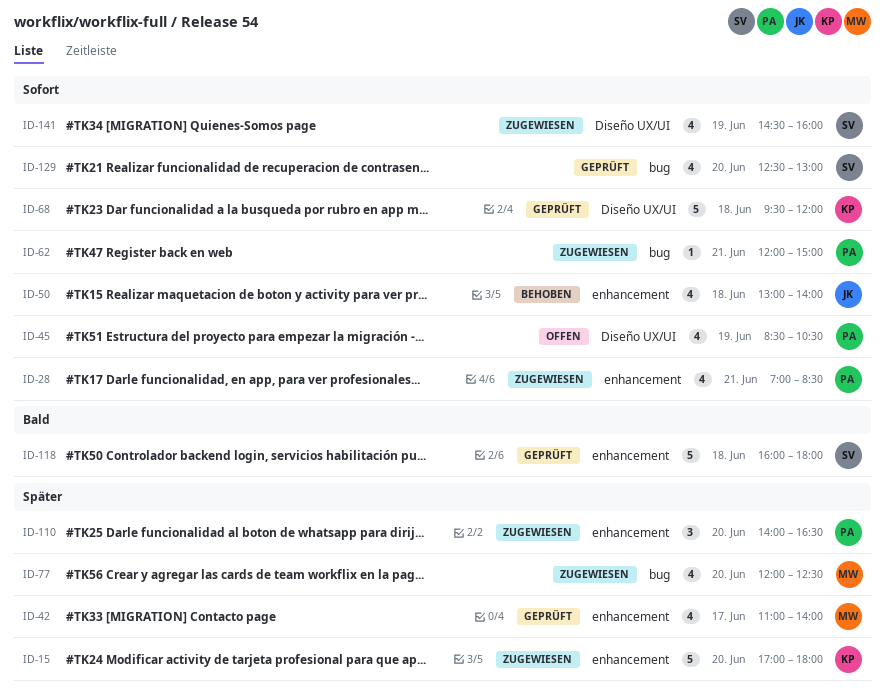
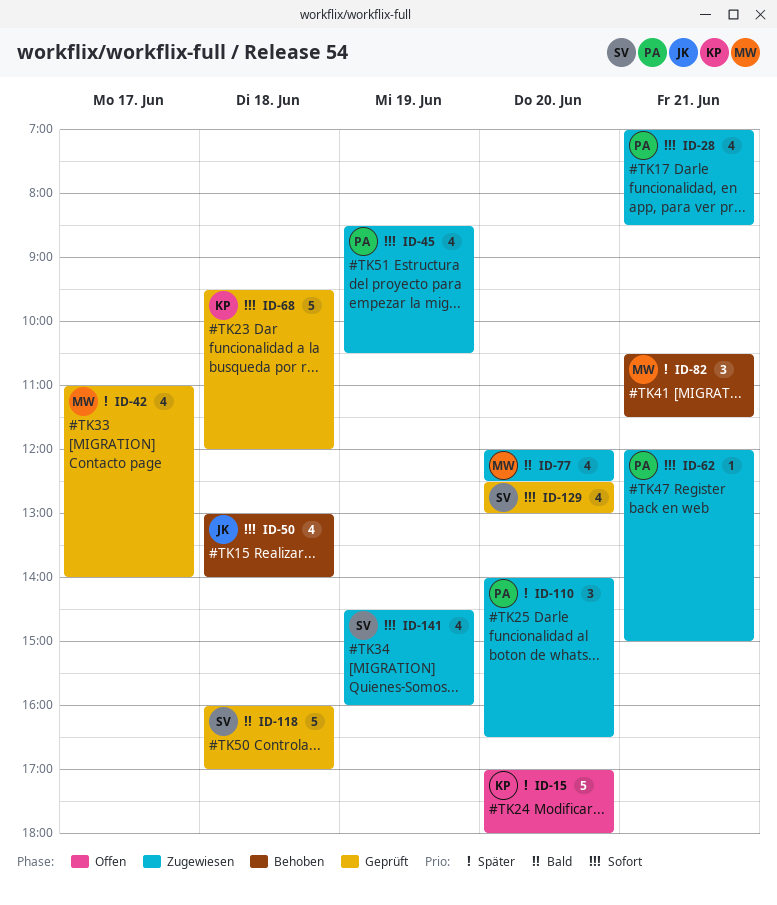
ID-15, status: Zugewiesen -> Offen
ID-45, status: Offen -> Zugewiesen
ID-77, priority: Später -> Bald
ID-82: none -> present
ID-118, ends: 18:00 -> 17:00

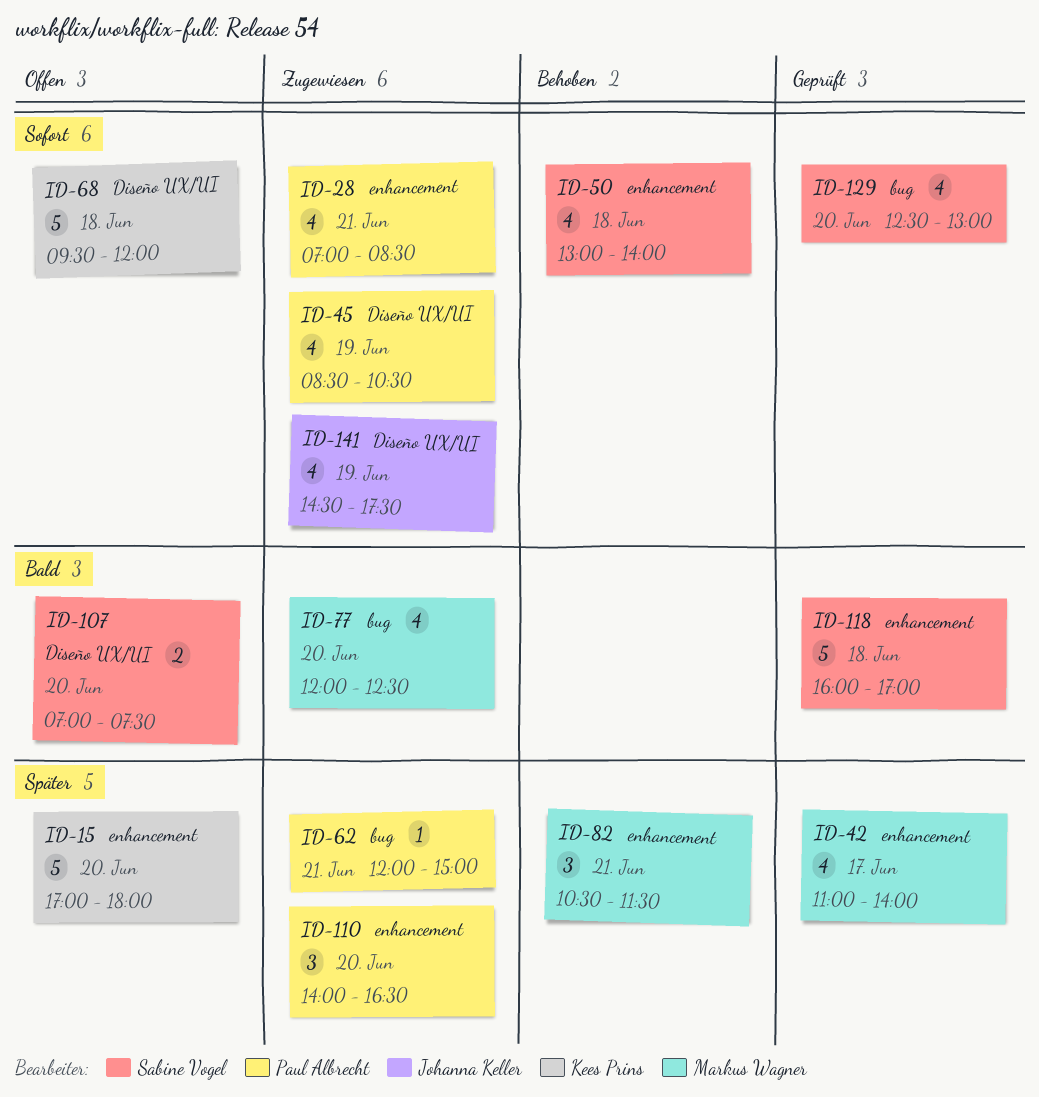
ID-50, owner: Johanna Keller -> Sabine Vogel
ID-62, priority: Sofort -> Später
ID-68, status: Geprüft -> Offen
ID-107: none -> present
ID-141, owner: Sabine Vogel -> Johanna Keller
ID-141, ends: 16:00 -> 17:30

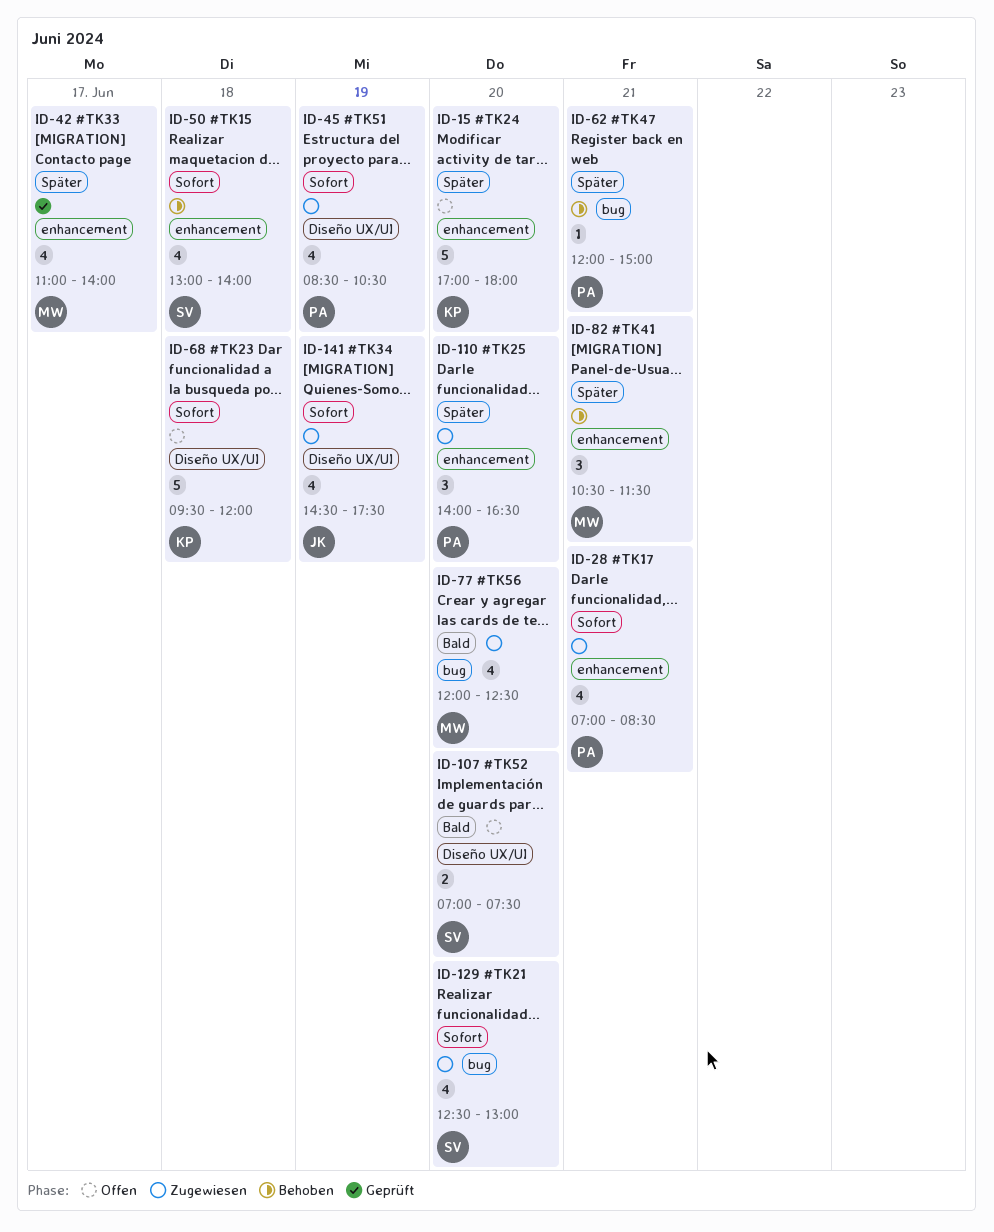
ID-62, status: Zugewiesen -> Behoben
ID-118: present -> none
ID-129, status: Geprüft -> Zugewiesen

